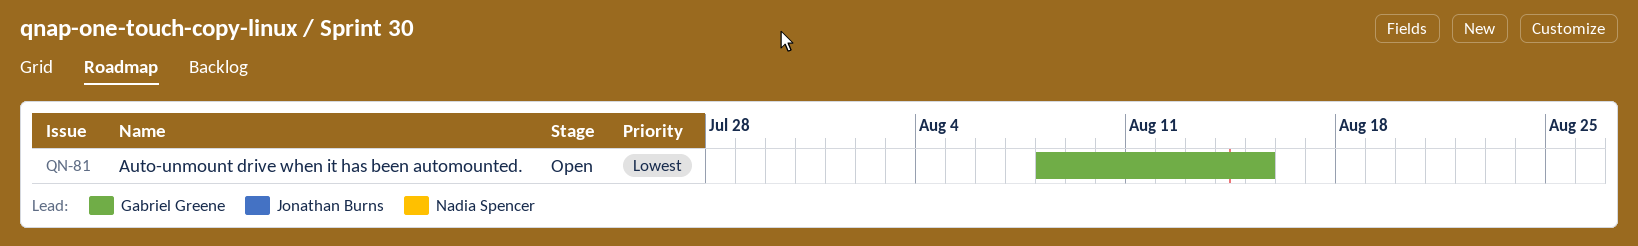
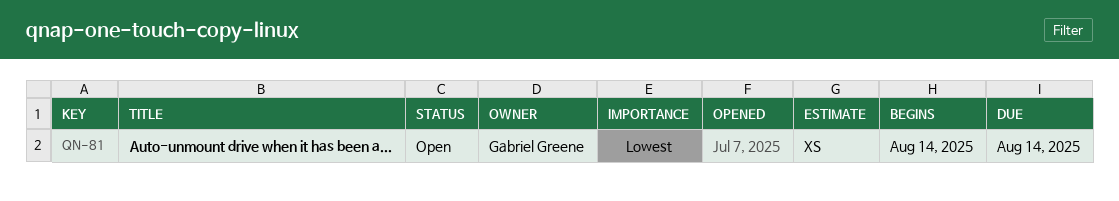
QN-81, start: Aug 8 -> Aug 14
QN-81, due: Aug 15 -> Aug 14

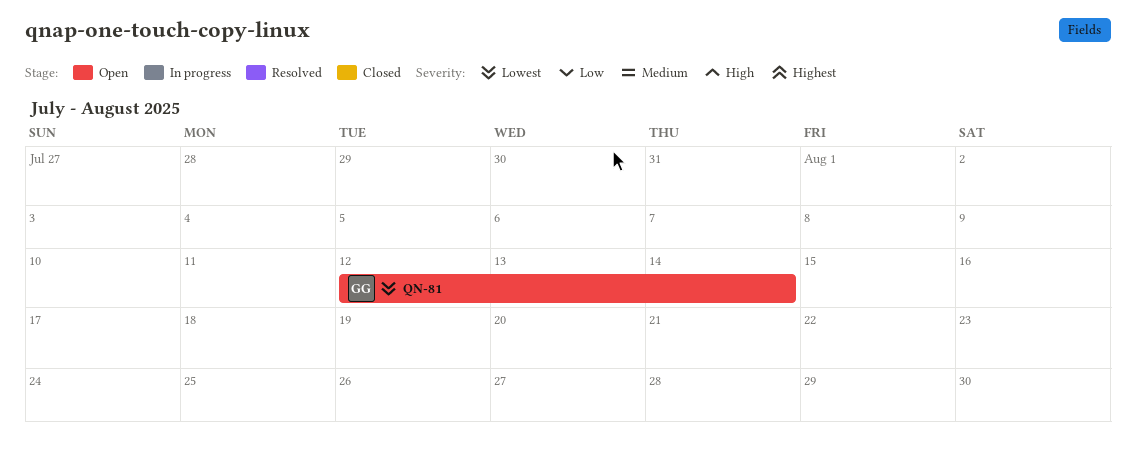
QN-81, start: Aug 14 -> Aug 12

